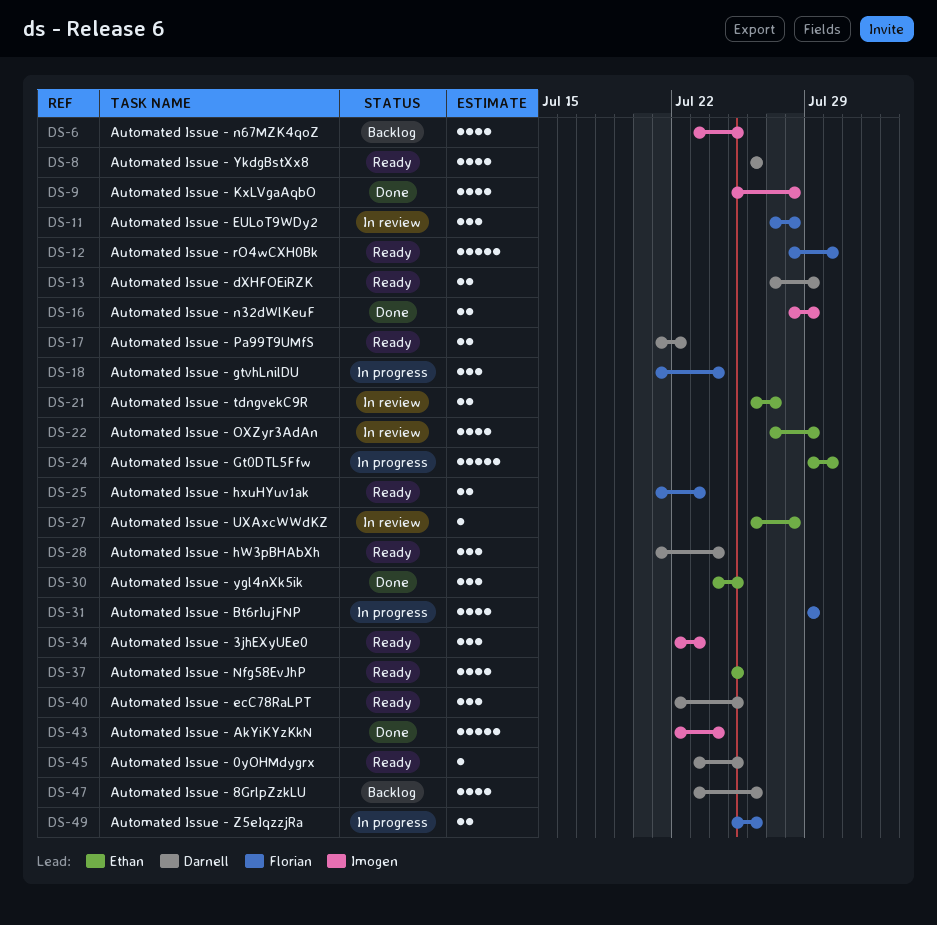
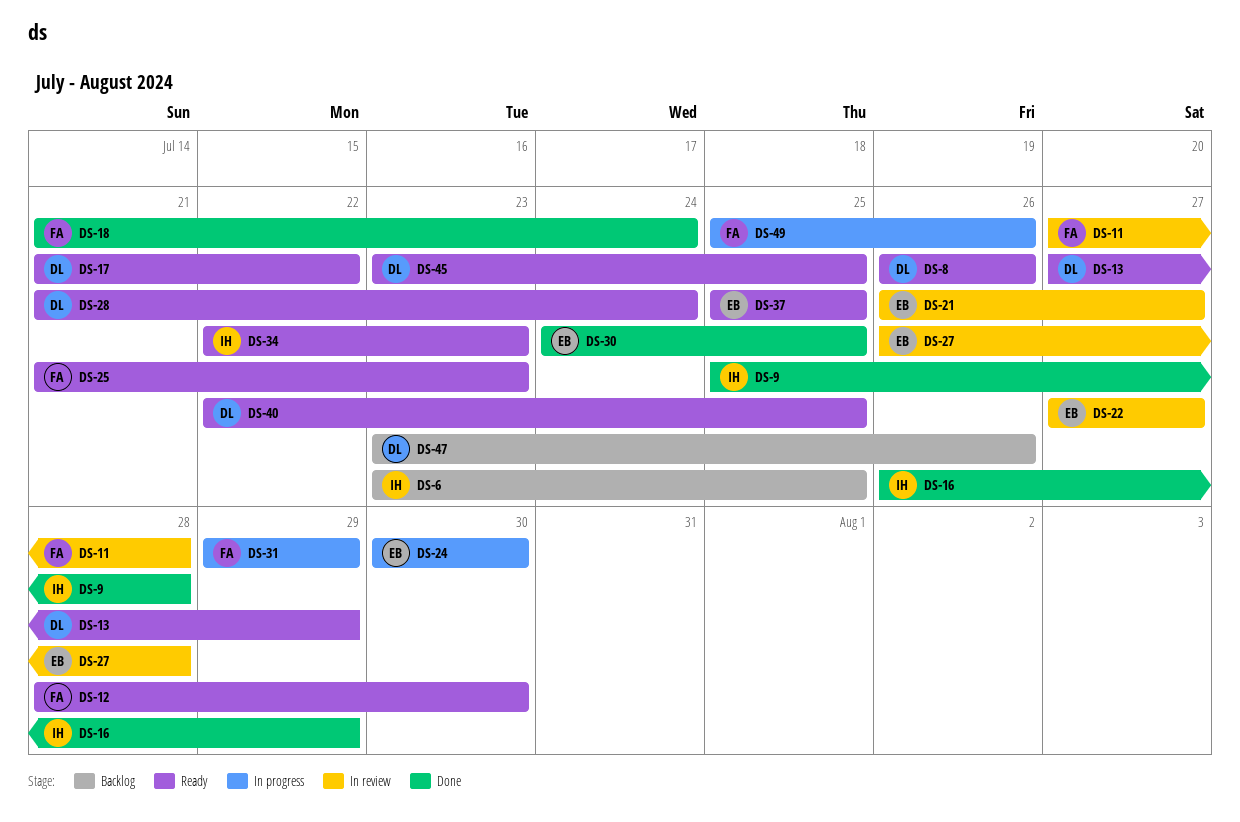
DS-16, start: Jul 28 -> Jul 26
DS-18, status: In progress -> Done
DS-22, due: Jul 29 -> Jul 27
DS-24, start: Jul 29 -> Jul 30
DS-43: present -> none

